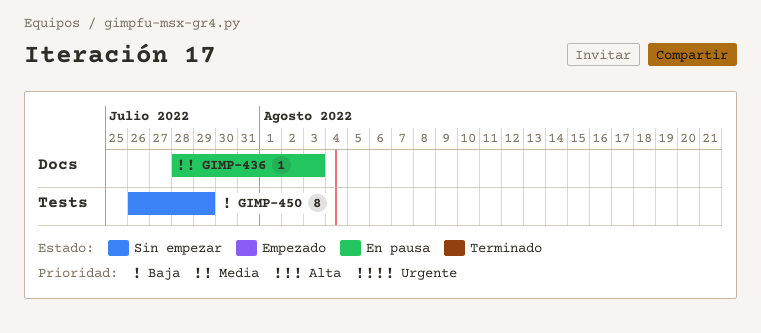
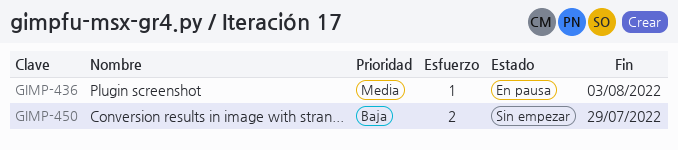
GIMP-450, estimate: 8 -> 2

